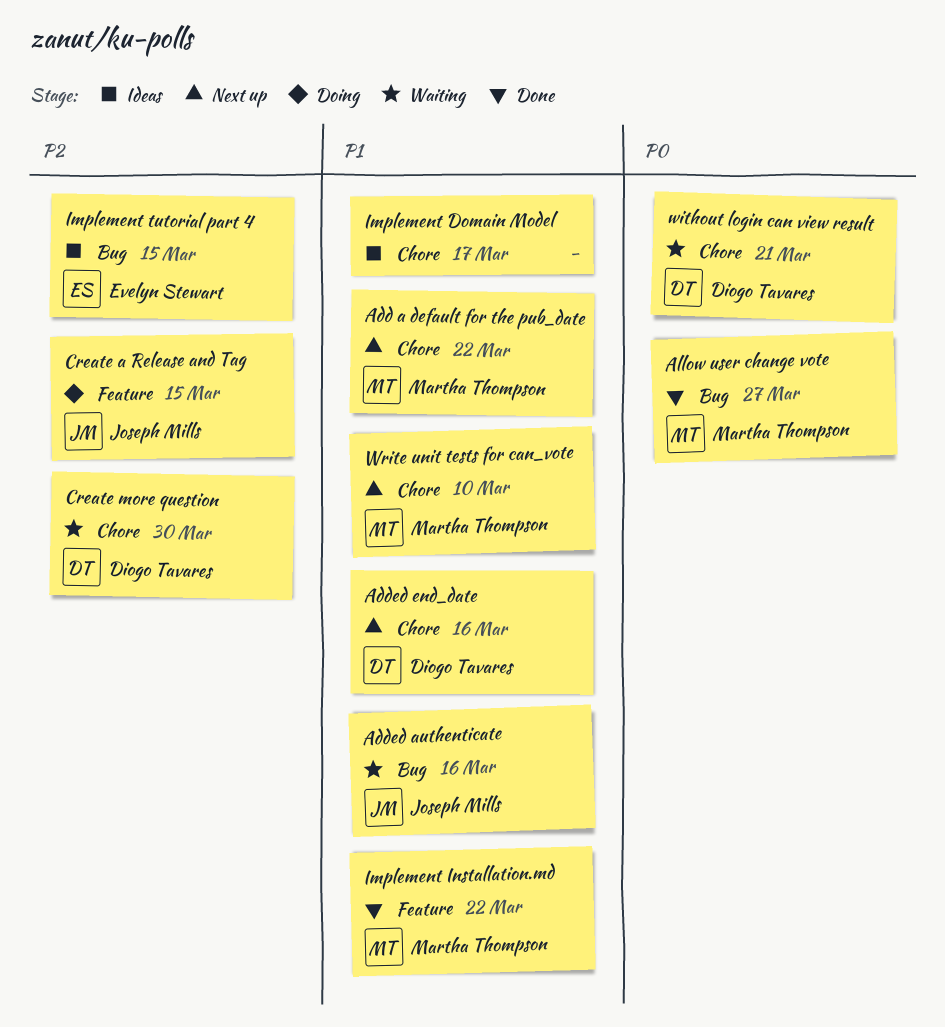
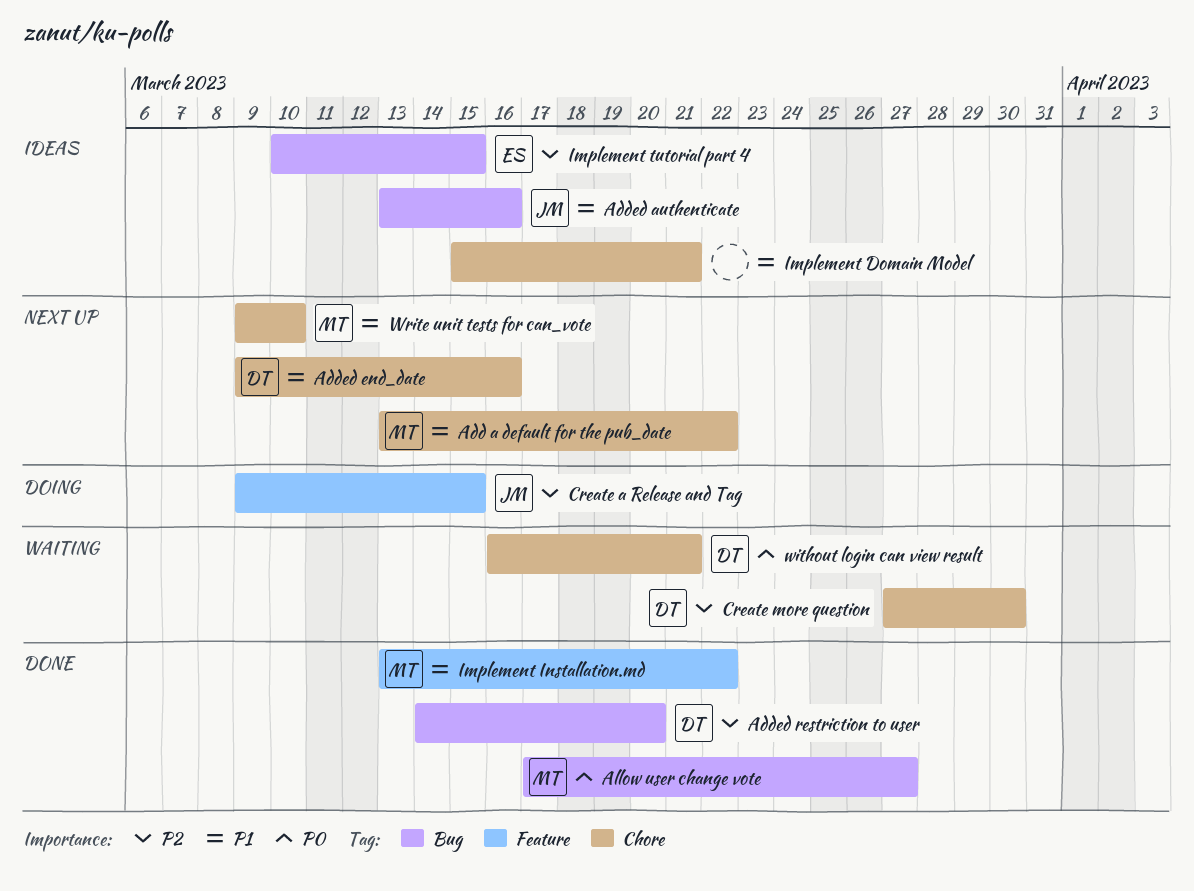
Added authenticate, status: Waiting -> Ideas
Added restriction to user: none -> present
Implement Domain Model, due: Mar 17 -> Mar 21

